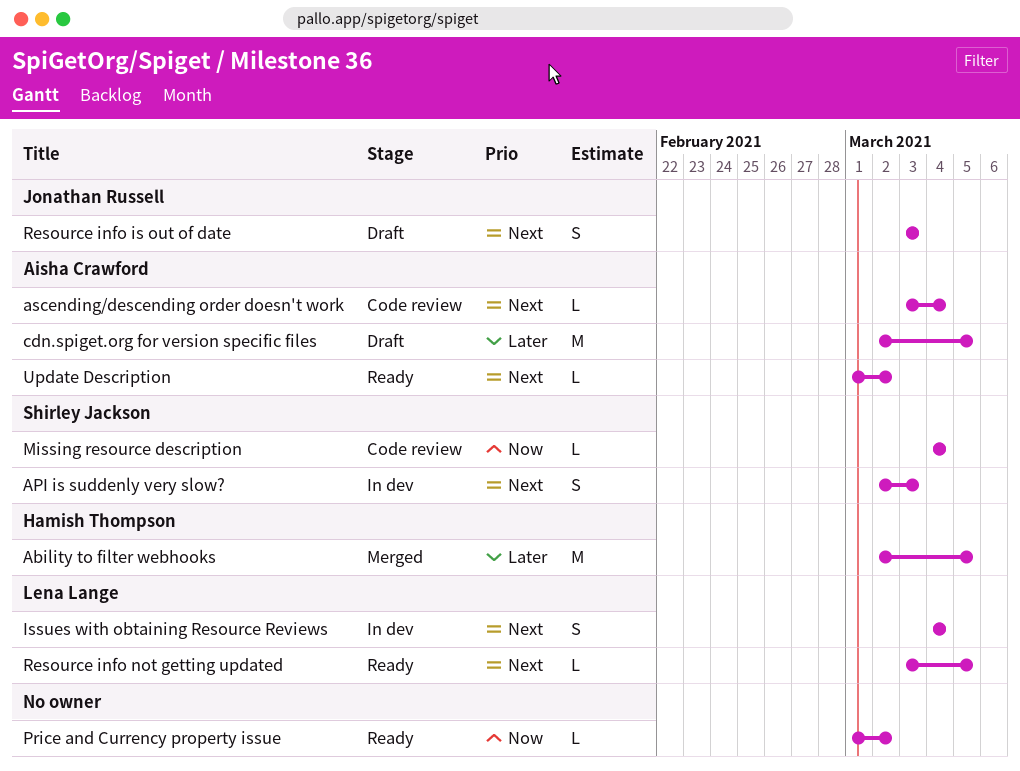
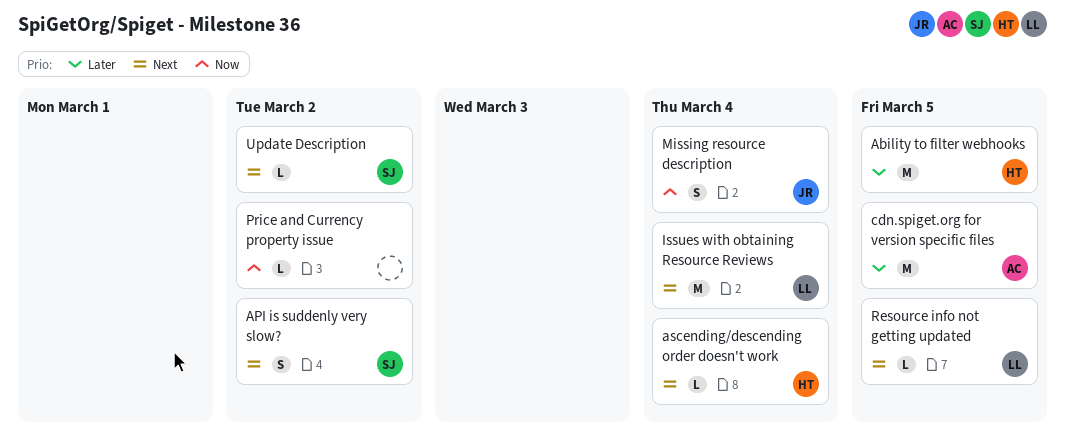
API is suddenly very slow?, due: Mar 3 -> Mar 2
ascending/descending order doesn't work, owner: Aisha Crawford -> Hamish Thompson
Issues with obtaining Resource Reviews, estimate: S -> M
Missing resource description, owner: Shirley Jackson -> Jonathan Russell
Missing resource description, estimate: L -> S
Resource info is out of date: present -> none
Update Description, owner: Aisha Crawford -> Shirley Jackson

